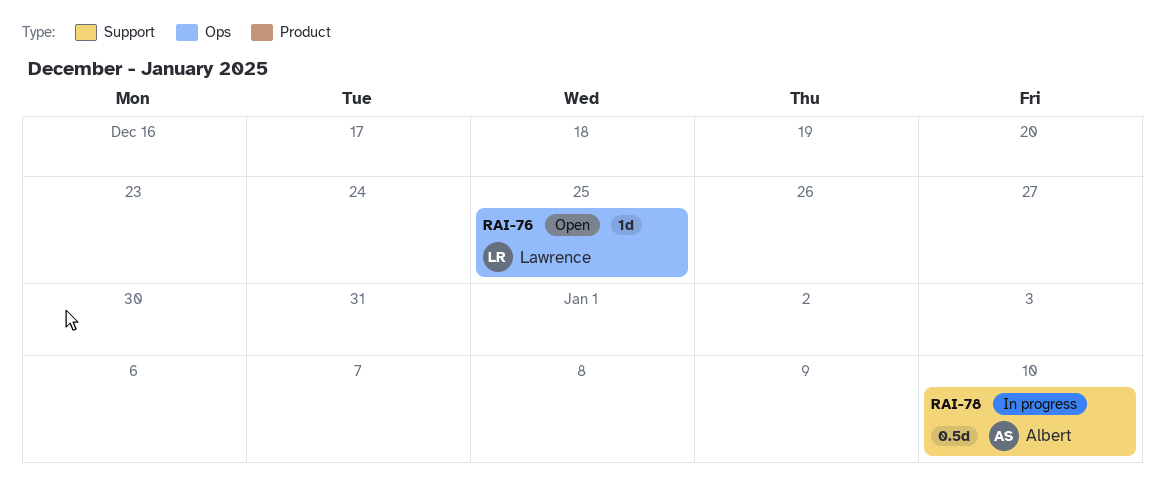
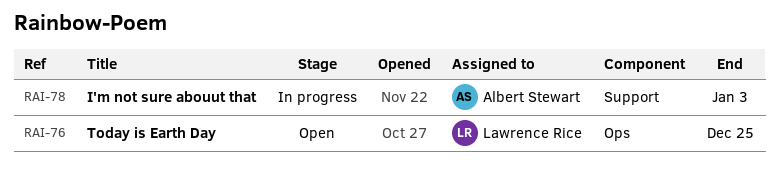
RAI-78, due: Jan 10 -> Jan 3

